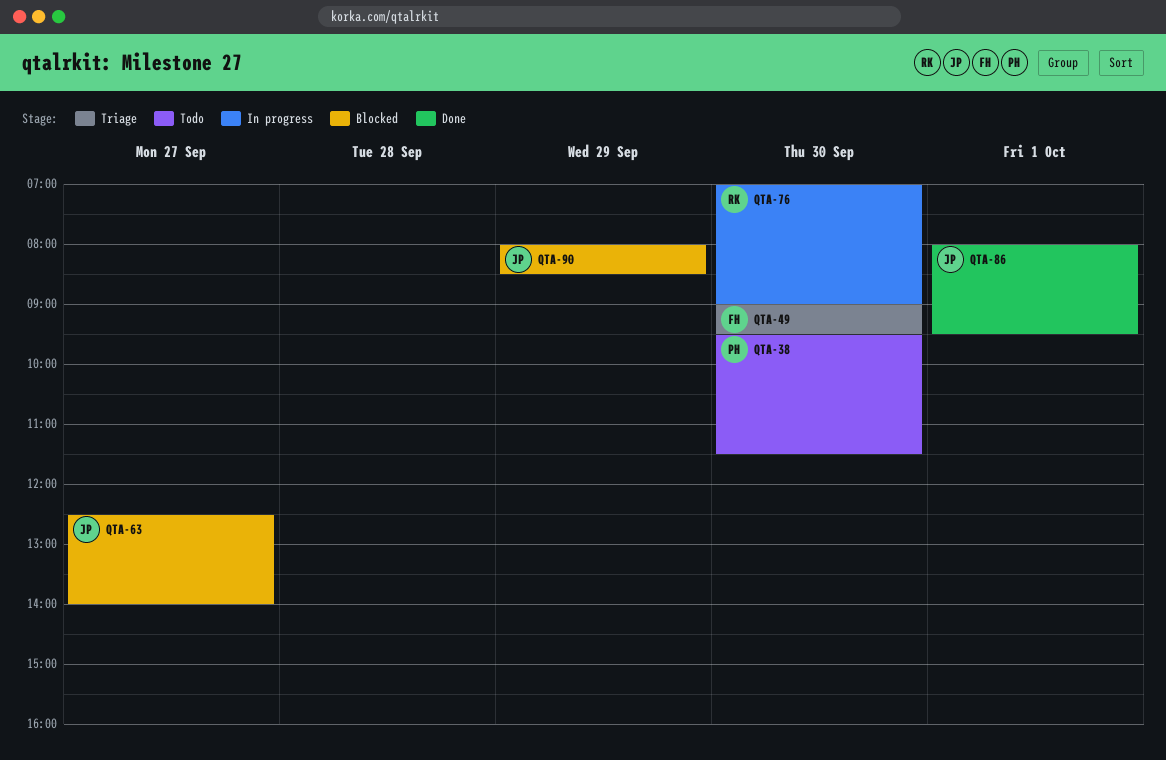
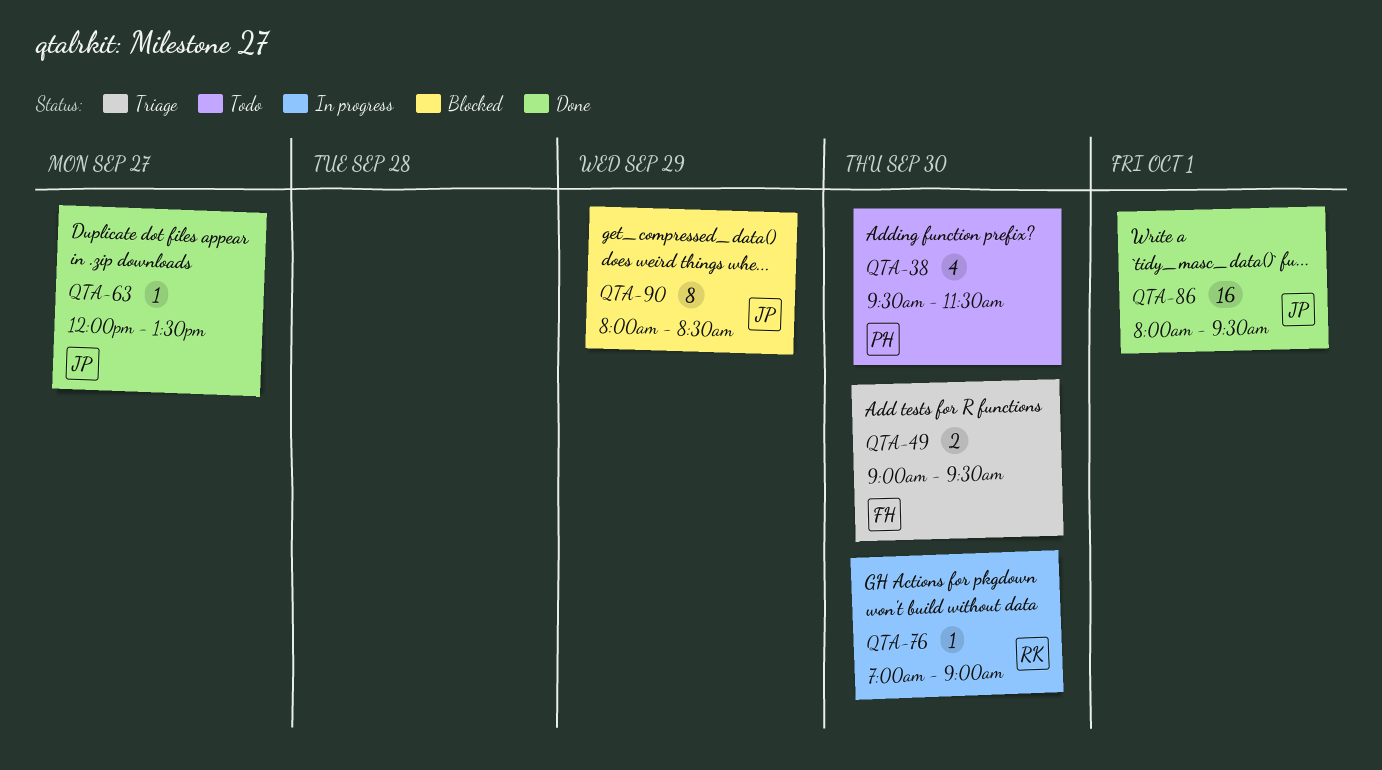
QTA-63, status: Blocked -> Done
QTA-63, begins: 12:30 -> 12:00
QTA-63, ends: 14:00 -> 13:30

